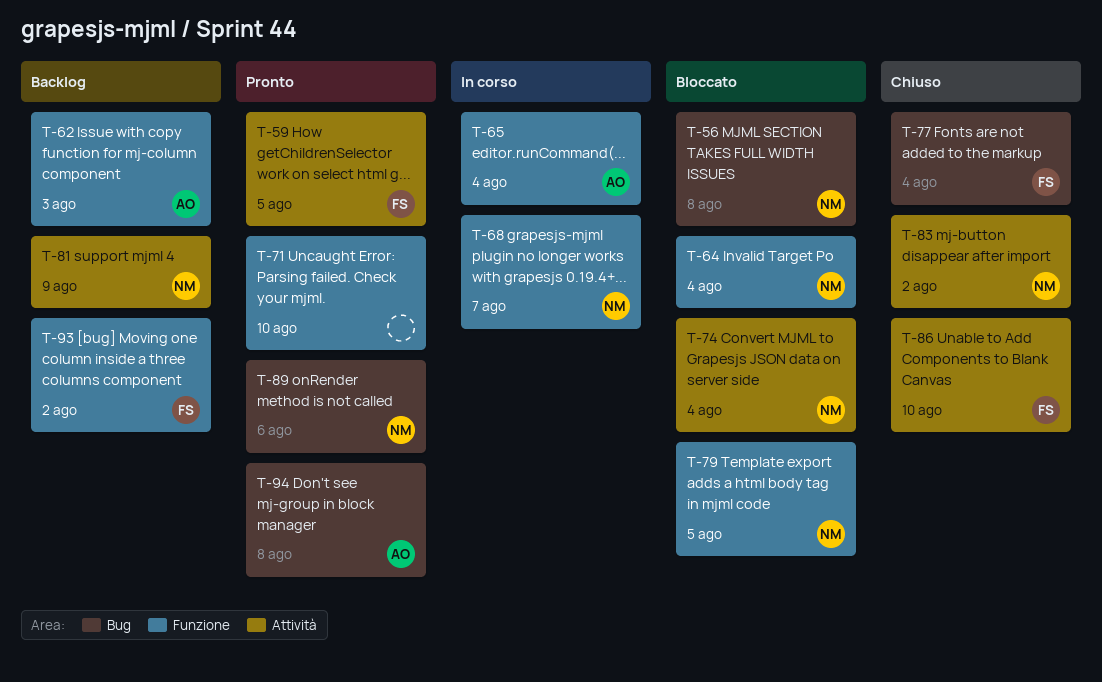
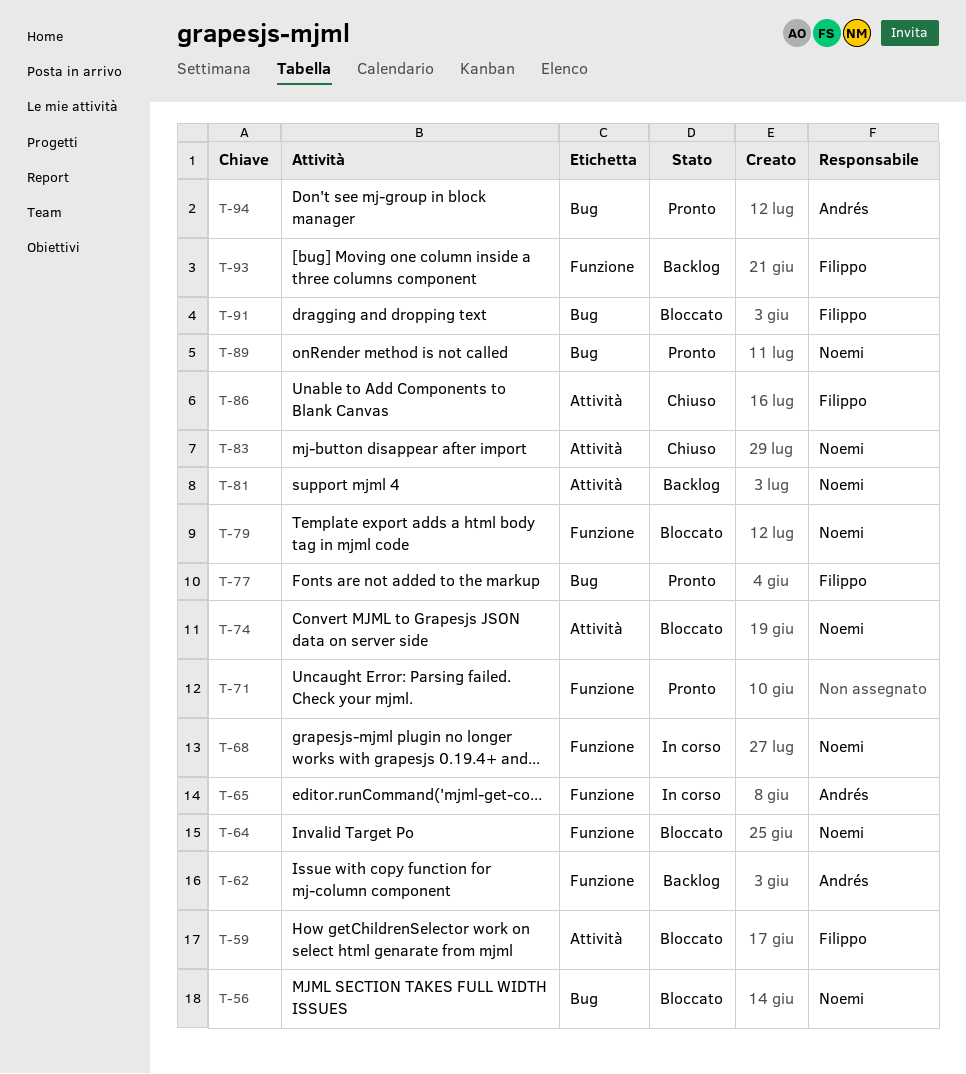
T-59, status: Pronto -> Bloccato
T-77, status: Chiuso -> Pronto
T-91: none -> present

